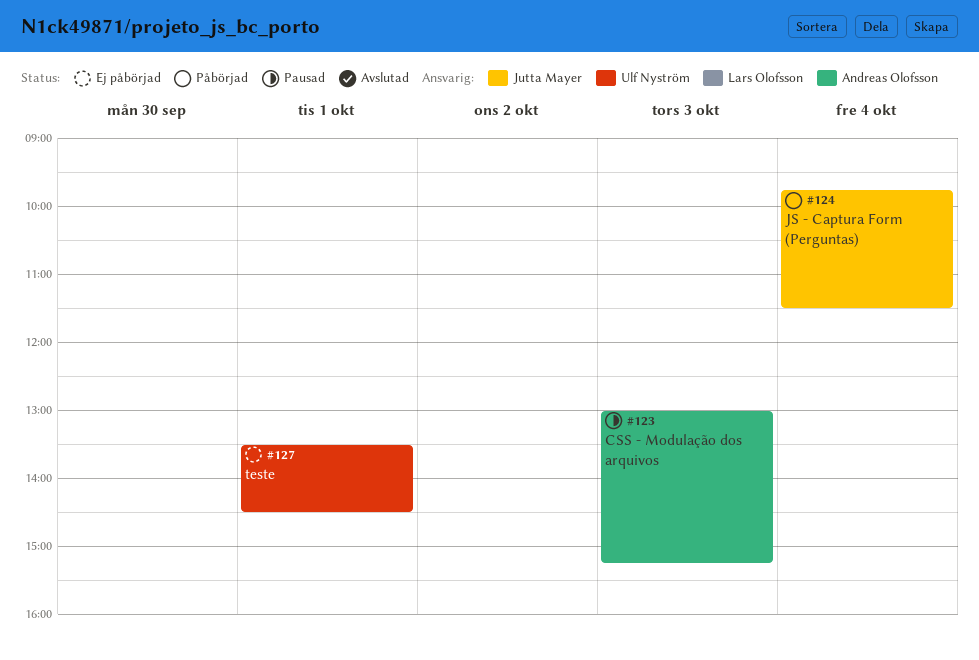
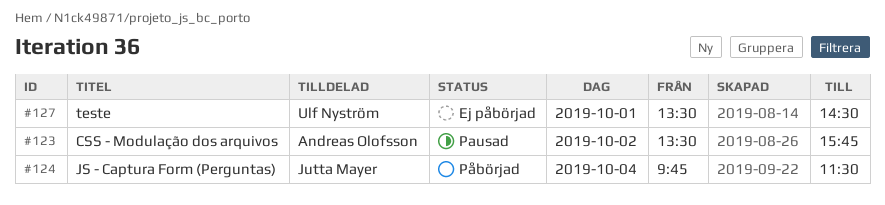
#123, day: Oct 3 -> Oct 2
#123, begins: 13:00 -> 13:30
#123, ends: 15:15 -> 15:45

